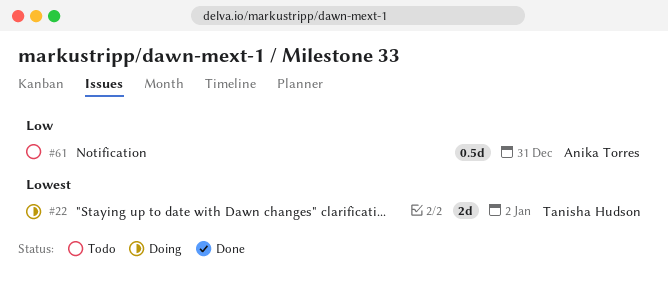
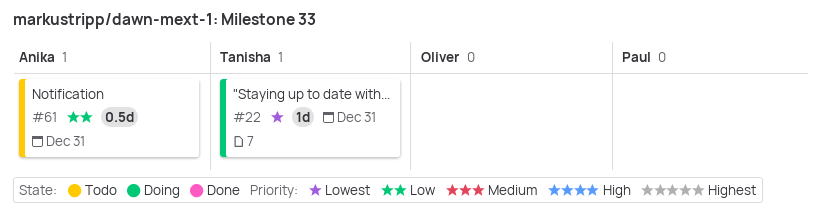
#22, estimate: 2d -> 1d
#22, due: Jan 2 -> Dec 31

